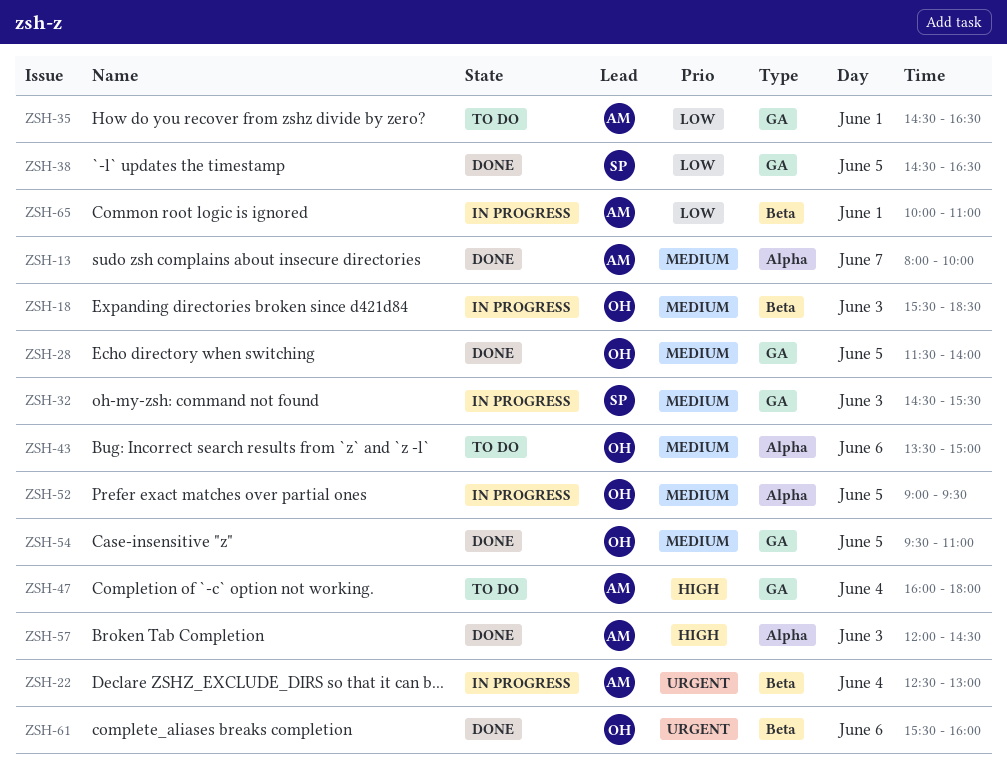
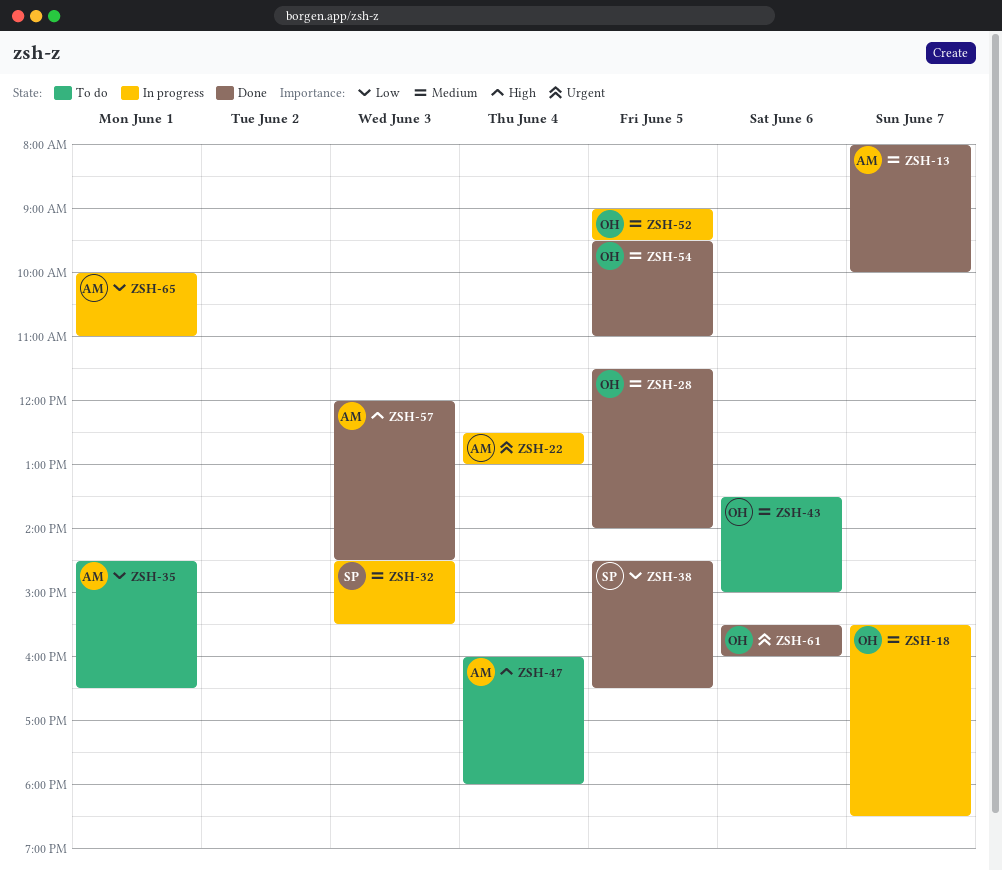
ZSH-18, day: Jun 3 -> Jun 7

